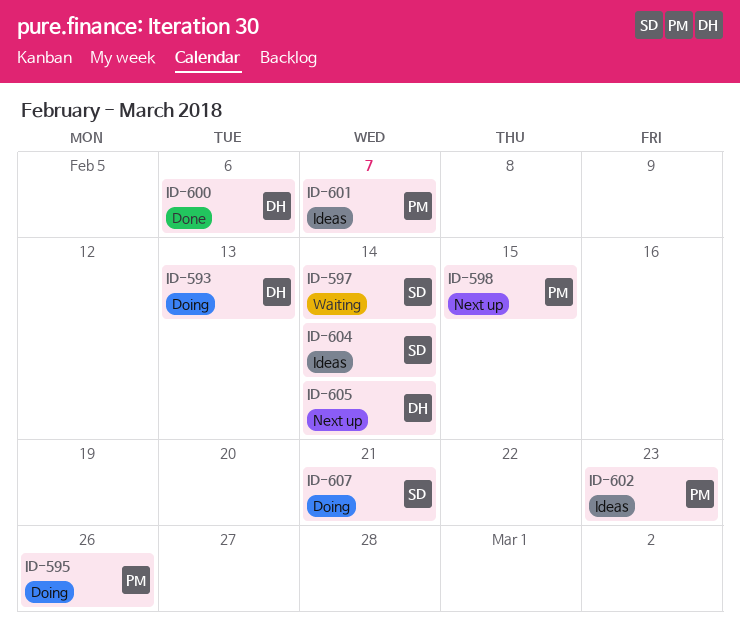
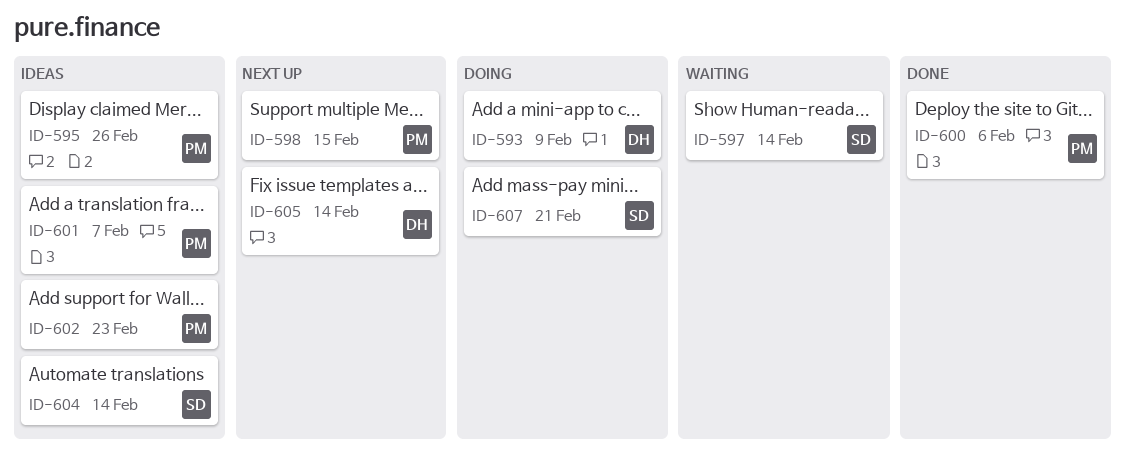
ID-593, due: Feb 13 -> Feb 9
ID-595, status: Doing -> Ideas
ID-600, owner: DH -> PM

